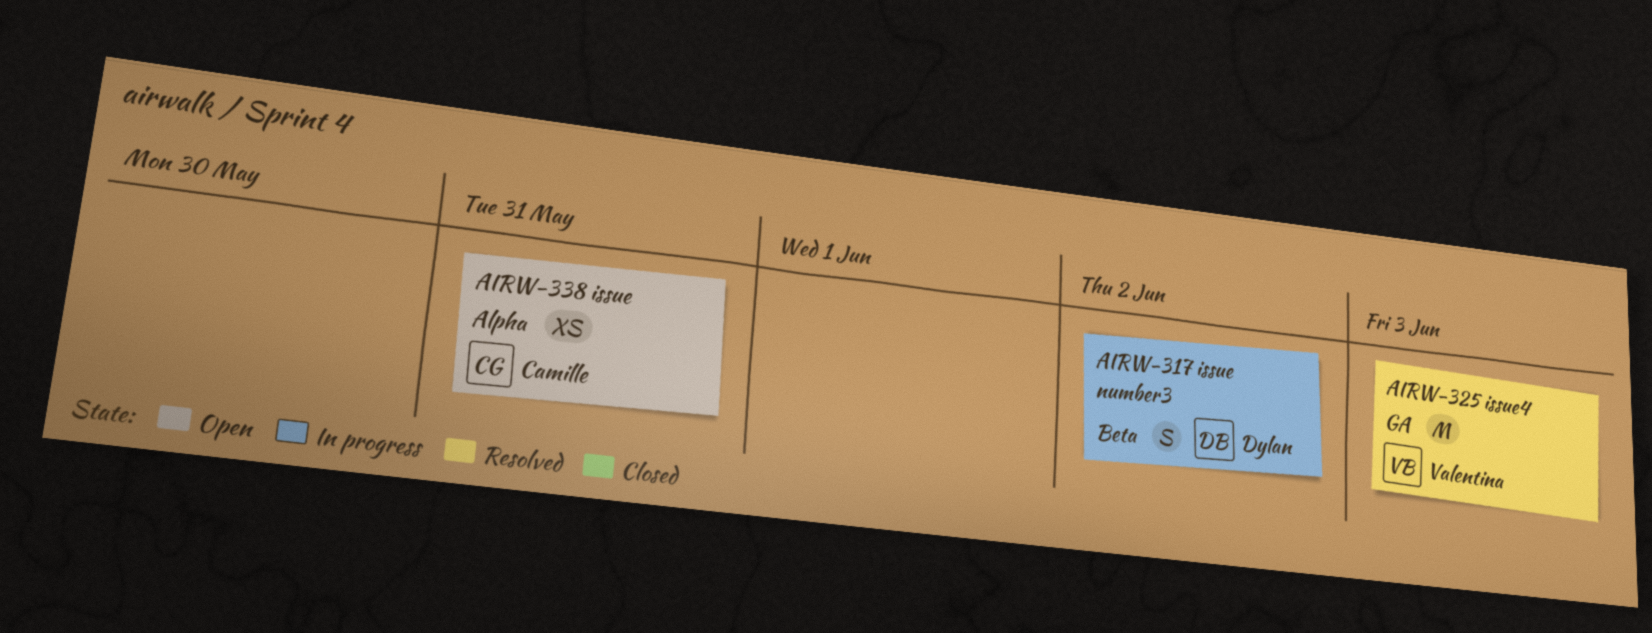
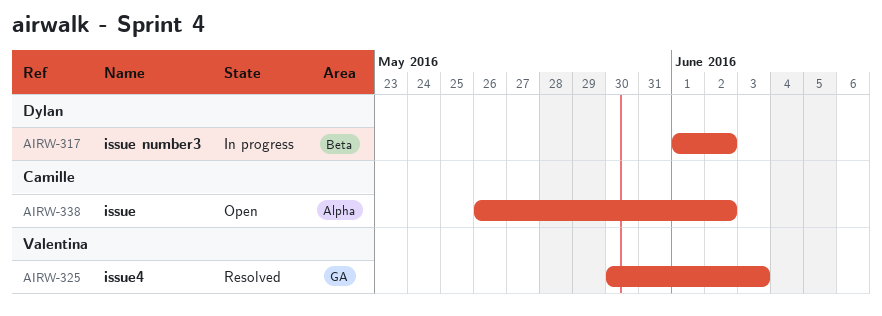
AIRW-338, due: May 31 -> Jun 2

